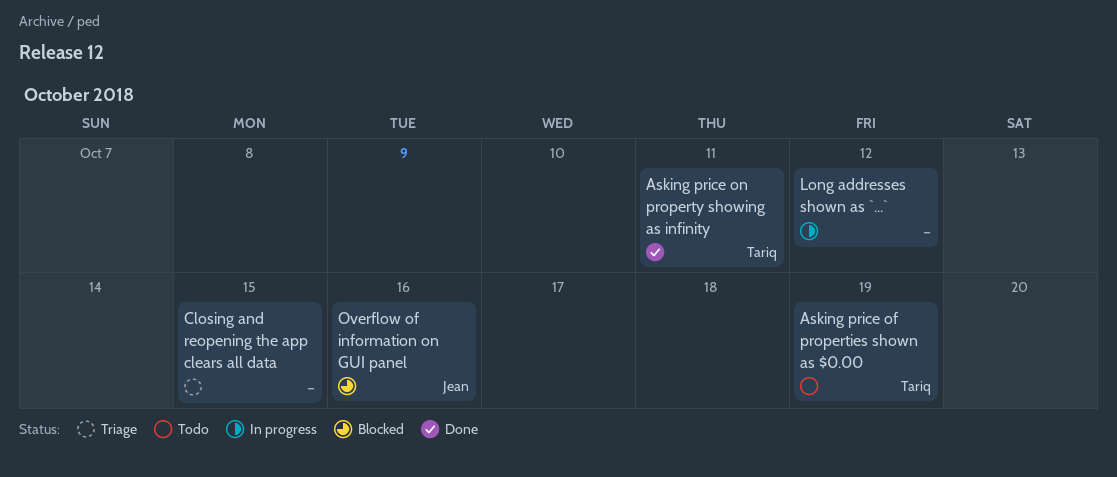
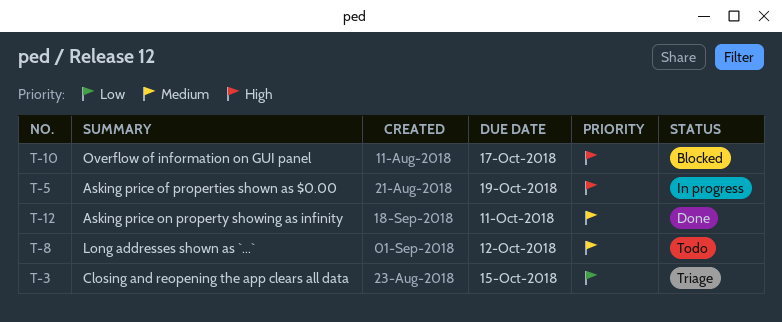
Asking price of properties shown as $0.00, status: Todo -> In progress
Long addresses shown as `...`, status: In progress -> Todo
Overflow of information on GUI panel, due: Oct 16 -> Oct 17

